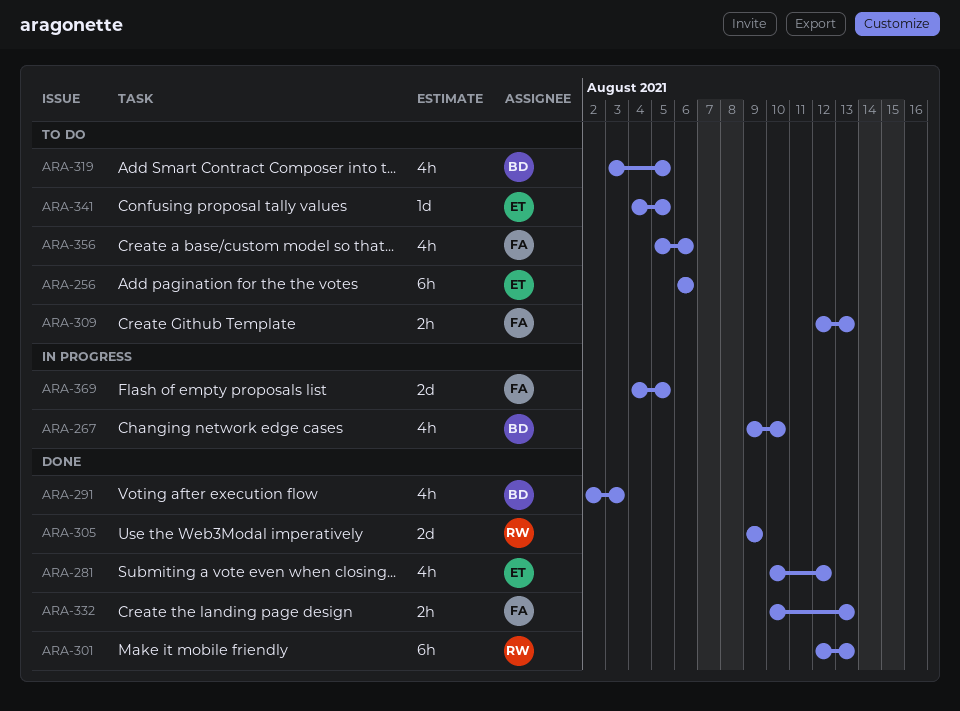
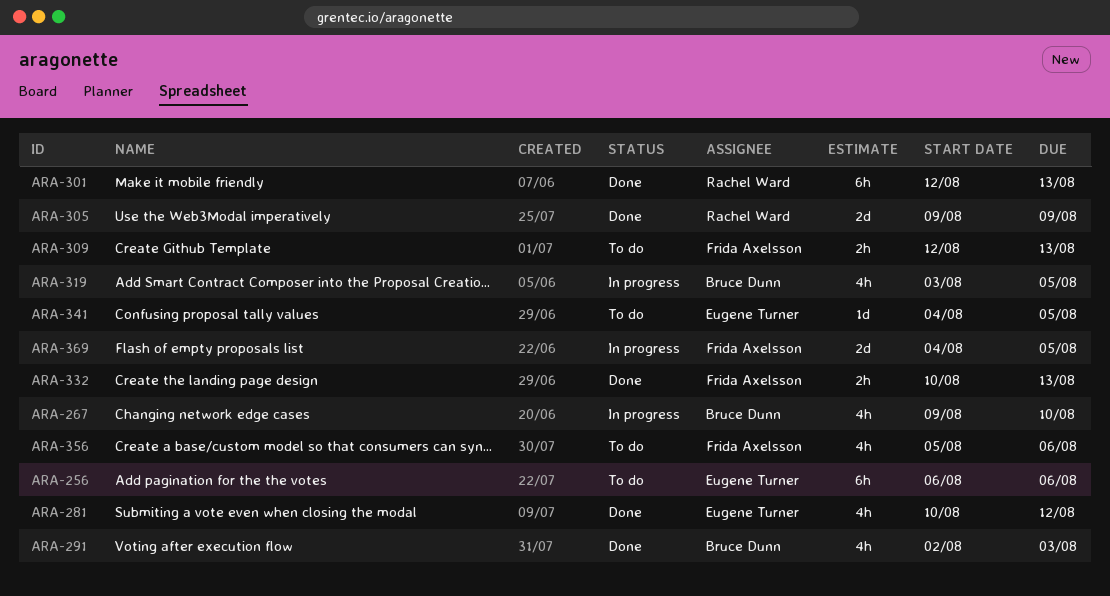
ARA-319, status: To do -> In progress

